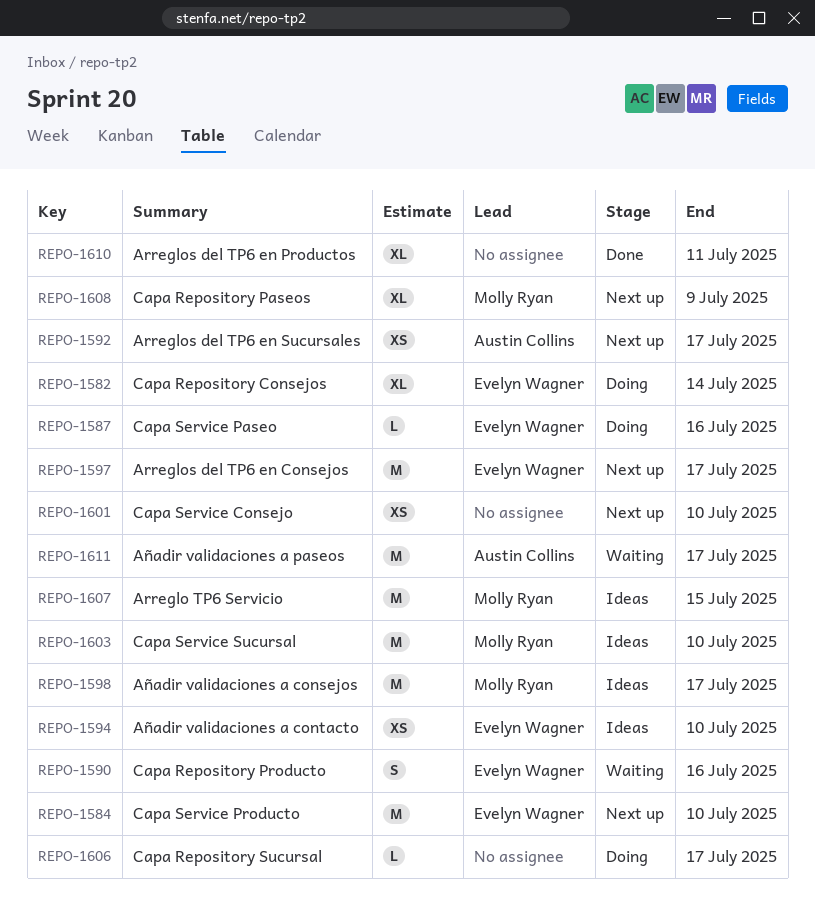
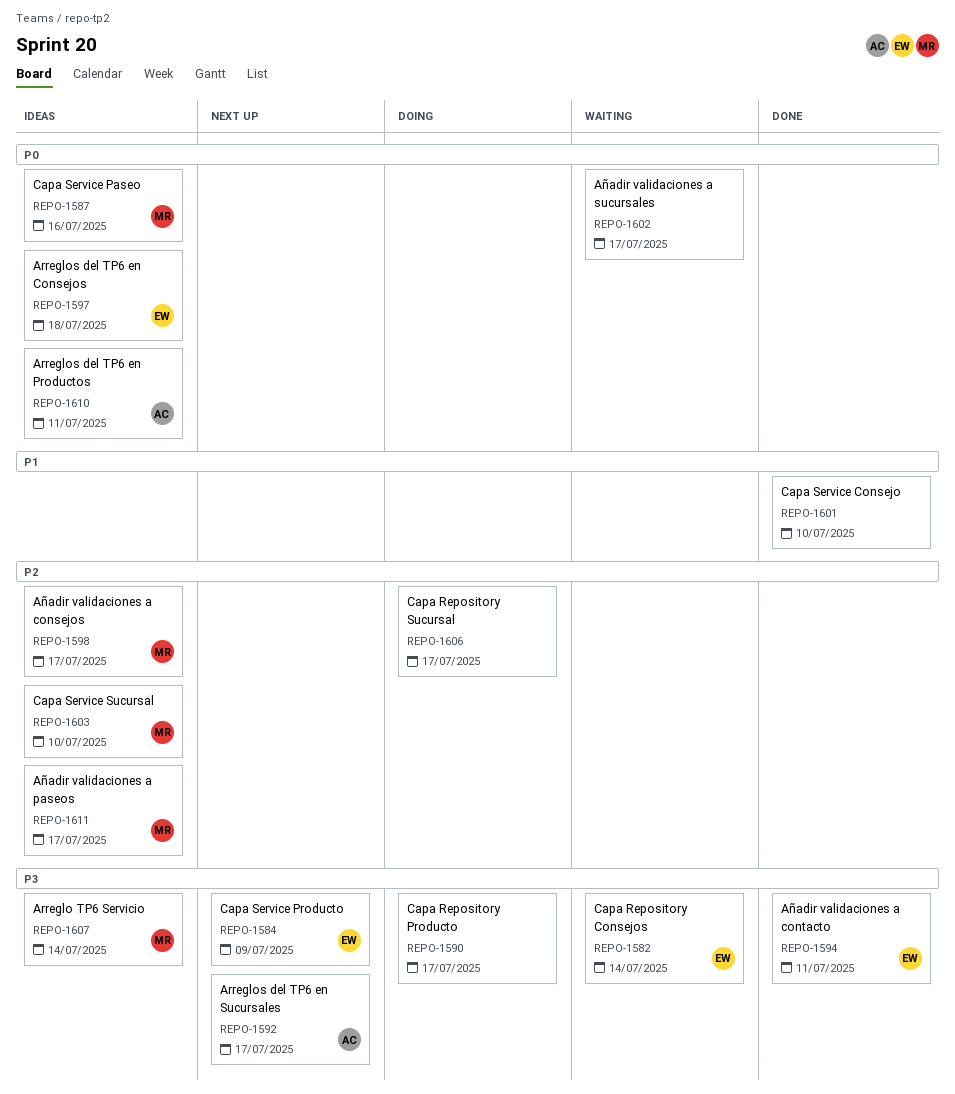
REPO-1582, status: Doing -> Waiting
REPO-1584, due: Jul 10 -> Jul 9
REPO-1587, status: Doing -> Ideas
REPO-1587, owner: Evelyn Wagner -> Molly Ryan
REPO-1590, status: Waiting -> Doing
REPO-1590, owner: Evelyn Wagner -> none
REPO-1590, due: Jul 16 -> Jul 17
REPO-1594, status: Ideas -> Done
REPO-1594, due: Jul 10 -> Jul 11
REPO-1597, status: Next up -> Ideas
REPO-1597, due: Jul 17 -> Jul 18
REPO-1601, status: Next up -> Done
REPO-1602: none -> present
REPO-1607, due: Jul 15 -> Jul 14
REPO-1608: present -> none
REPO-1610, status: Done -> Ideas
REPO-1610, owner: none -> Austin Collins
REPO-1611, status: Waiting -> Ideas
REPO-1611, owner: Austin Collins -> Molly Ryan

